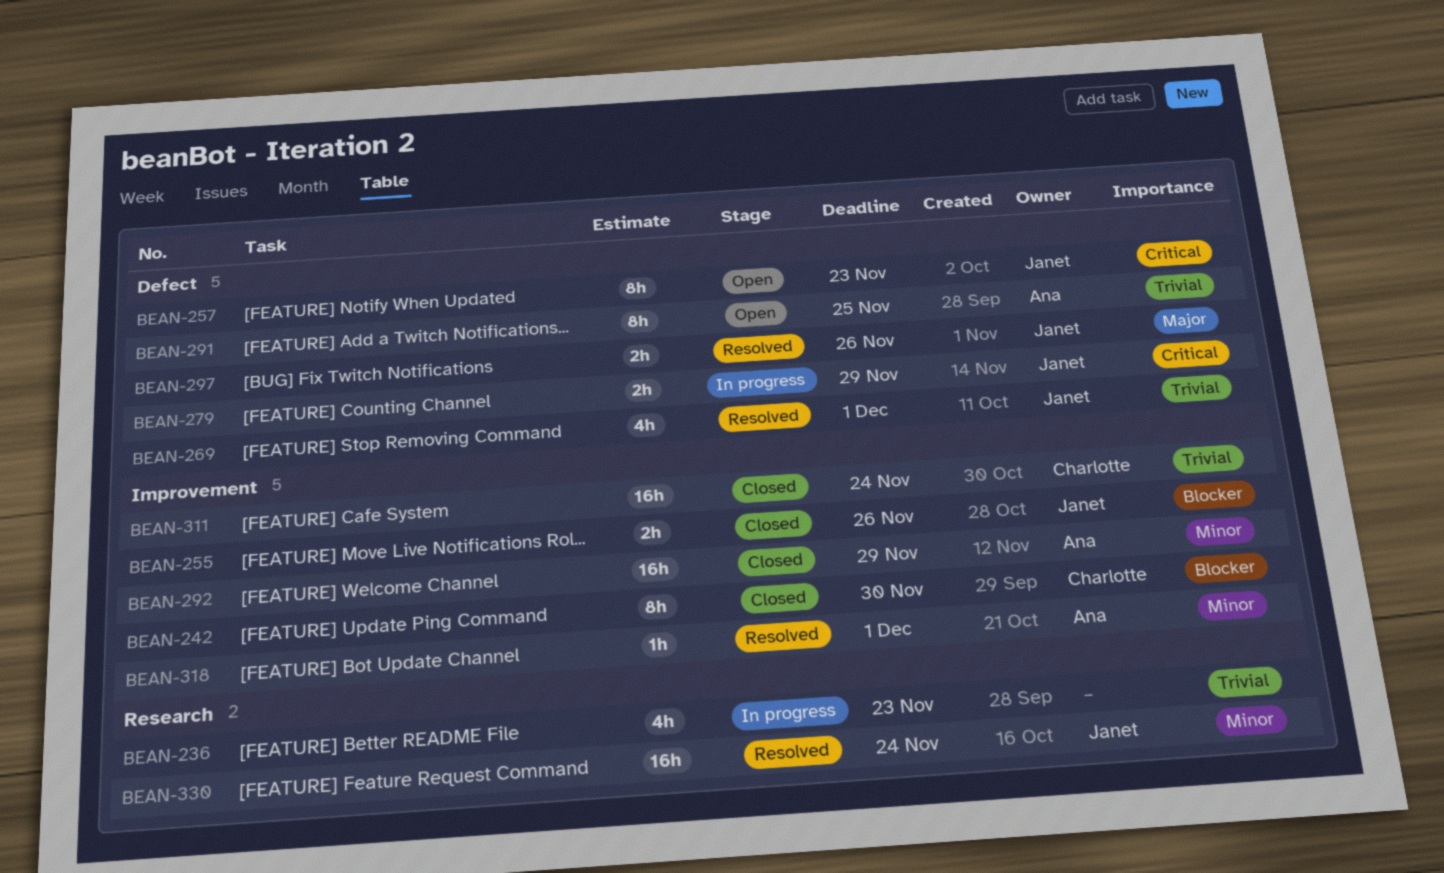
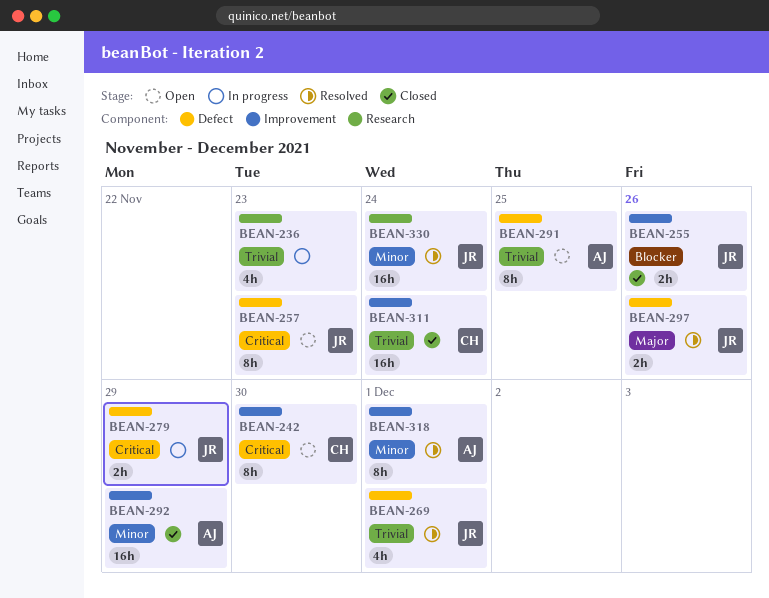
BEAN-242, status: Closed -> Open
BEAN-242, priority: Blocker -> Critical
BEAN-318, estimate: 1h -> 8h

